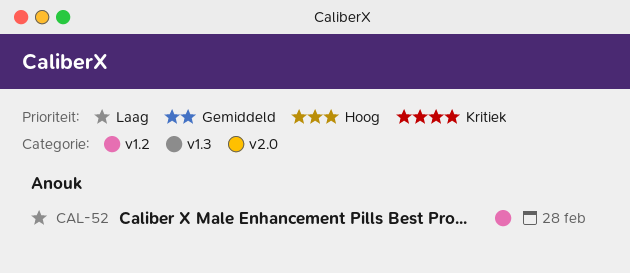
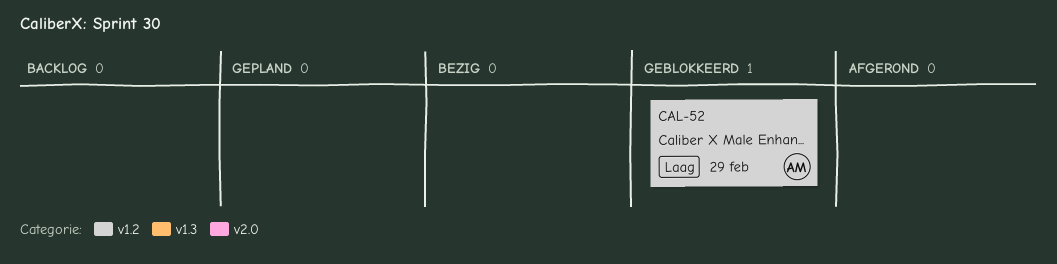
CAL-52, due: Feb 28 -> Feb 29

